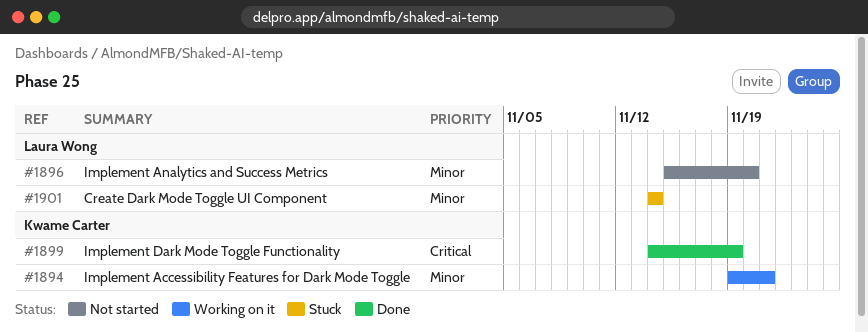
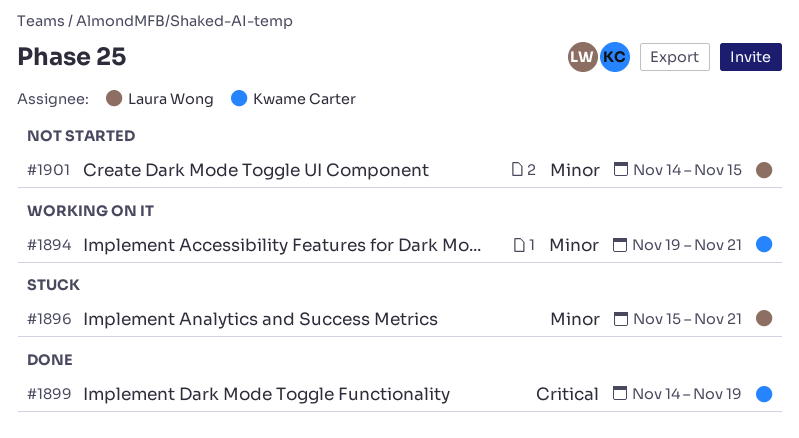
#1896, status: Not started -> Stuck
#1896, due: Nov 20 -> Nov 21
#1901, status: Stuck -> Not started
#1901, due: Nov 14 -> Nov 15

